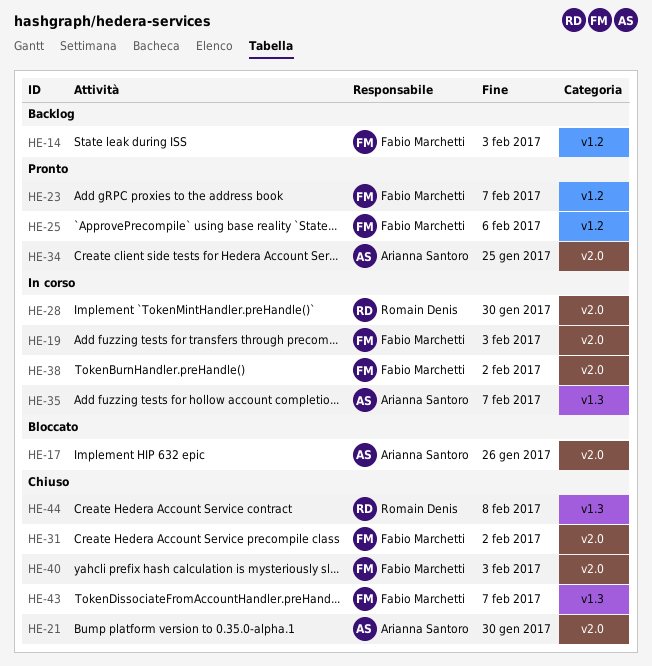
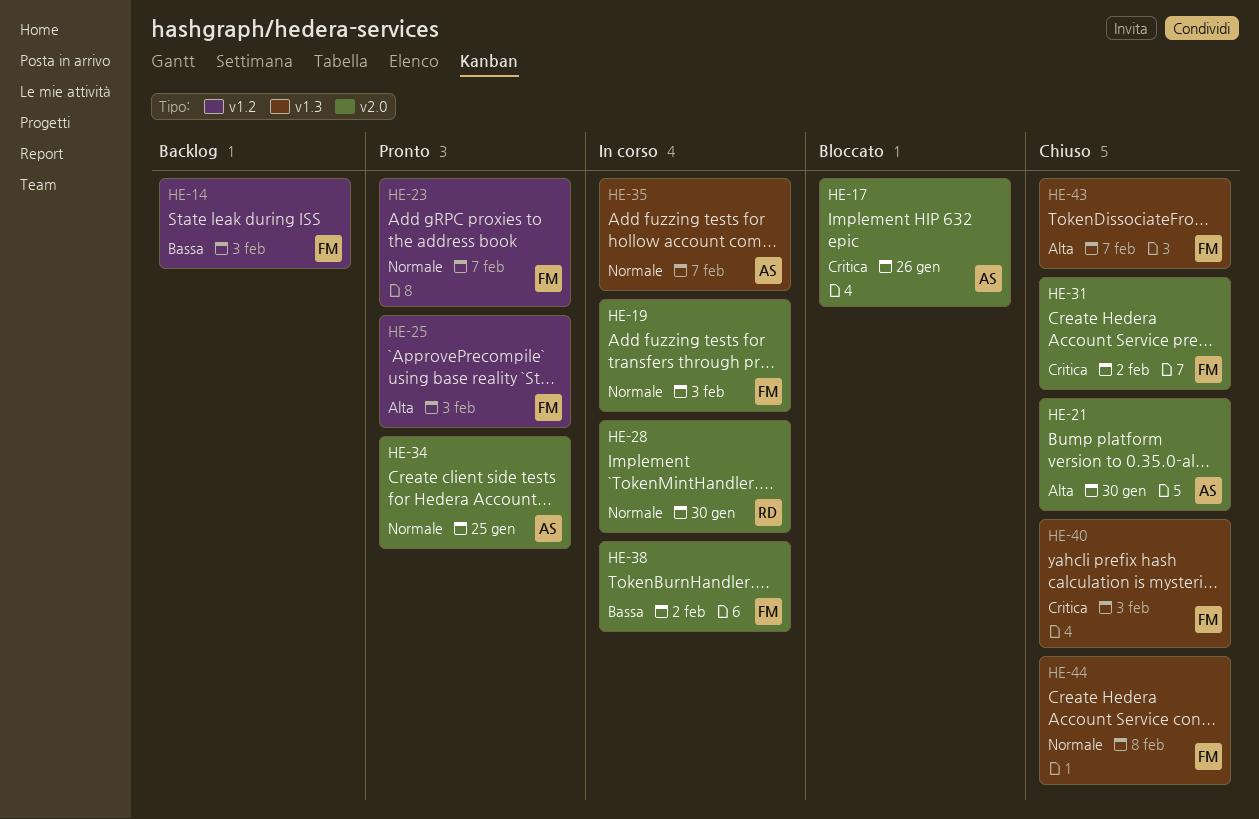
HE-25, due: Feb 6 -> Feb 3
HE-40, label: v2.0 -> v1.3
HE-44, owner: Romain Denis -> Fabio Marchetti

